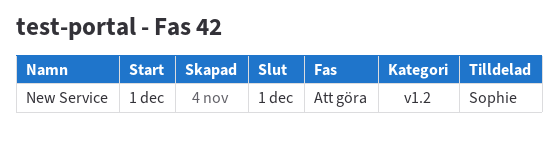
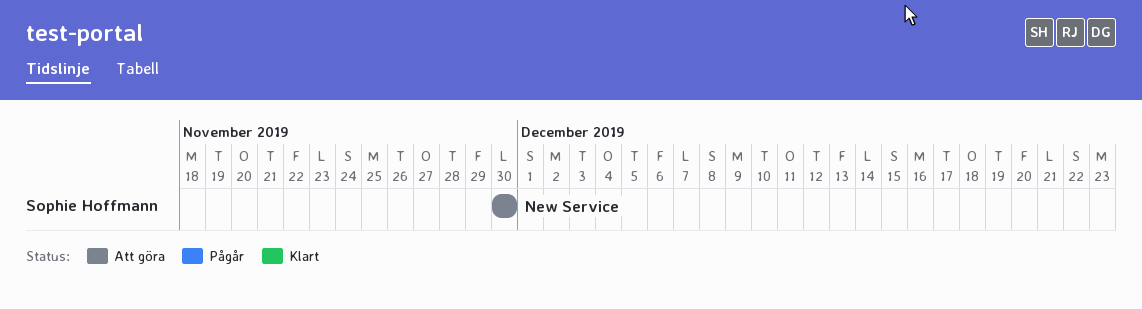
New Service, start: Dec 1 -> Nov 30
New Service, due: Dec 1 -> Nov 30

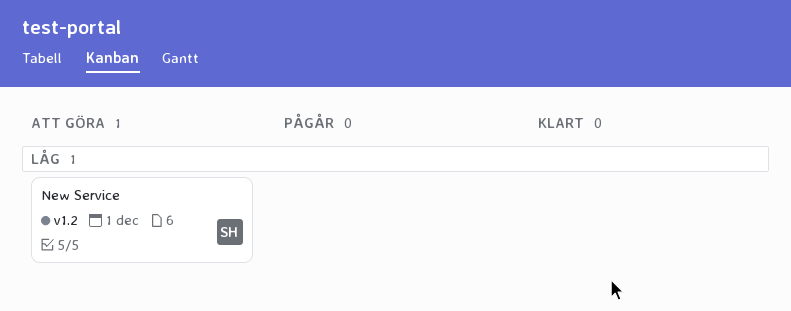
New Service, due: Nov 30 -> Dec 1

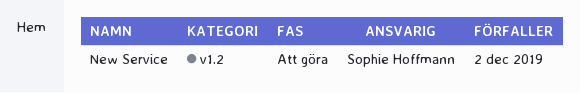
New Service, due: Dec 1 -> Dec 2

